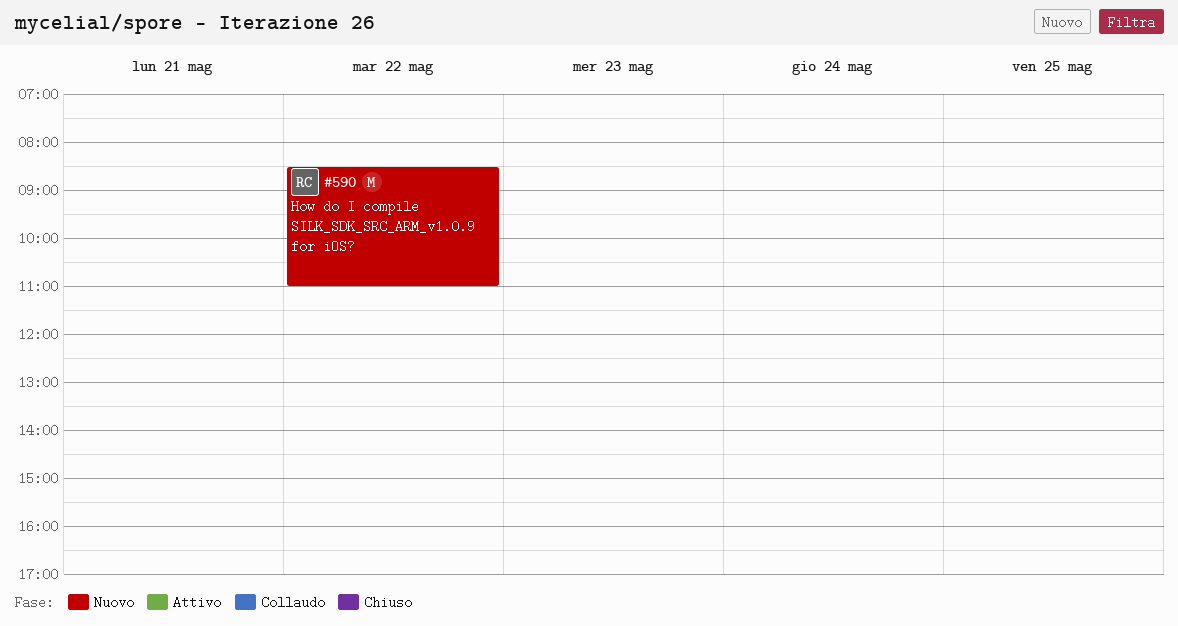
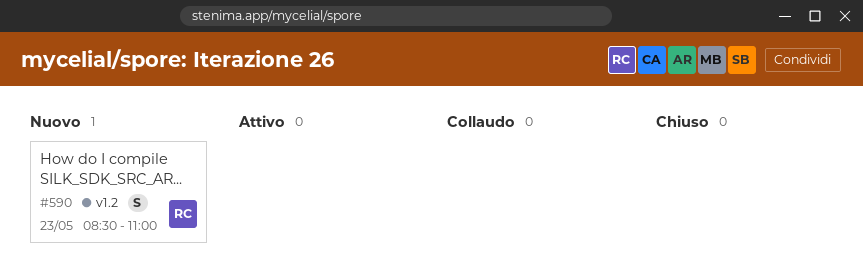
#590, estimate: M -> S
#590, day: May 22 -> May 23

